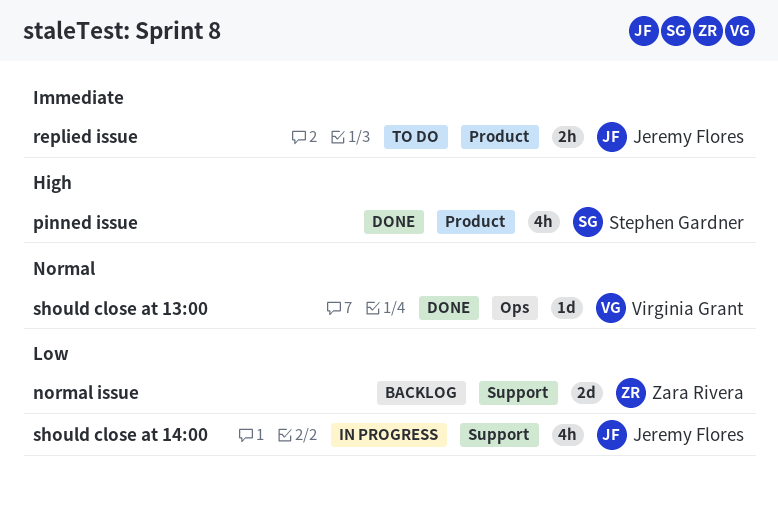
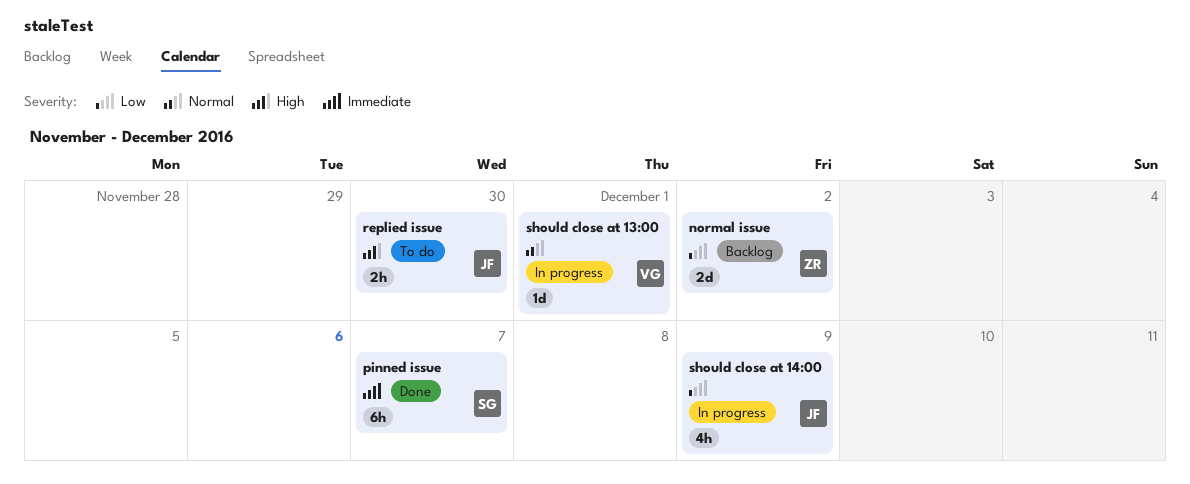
pinned issue, priority: High -> Immediate
pinned issue, estimate: 4h -> 6h
replied issue, priority: Immediate -> High
should close at 13:00, status: Done -> In progress

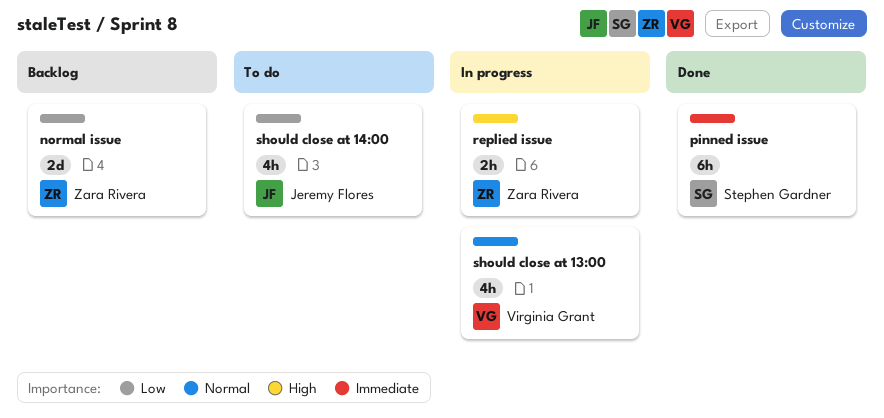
replied issue, status: To do -> In progress
replied issue, owner: Jeremy Flores -> Zara Rivera
should close at 13:00, estimate: 1d -> 4h
should close at 14:00, status: In progress -> To do

